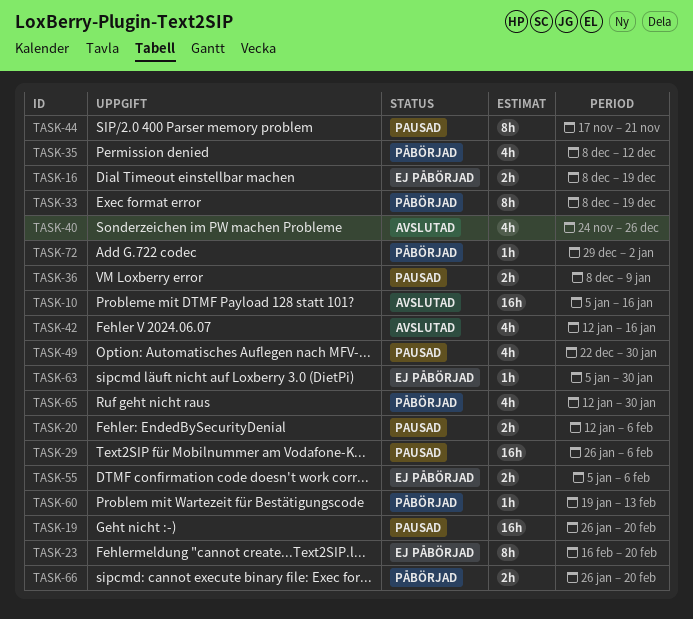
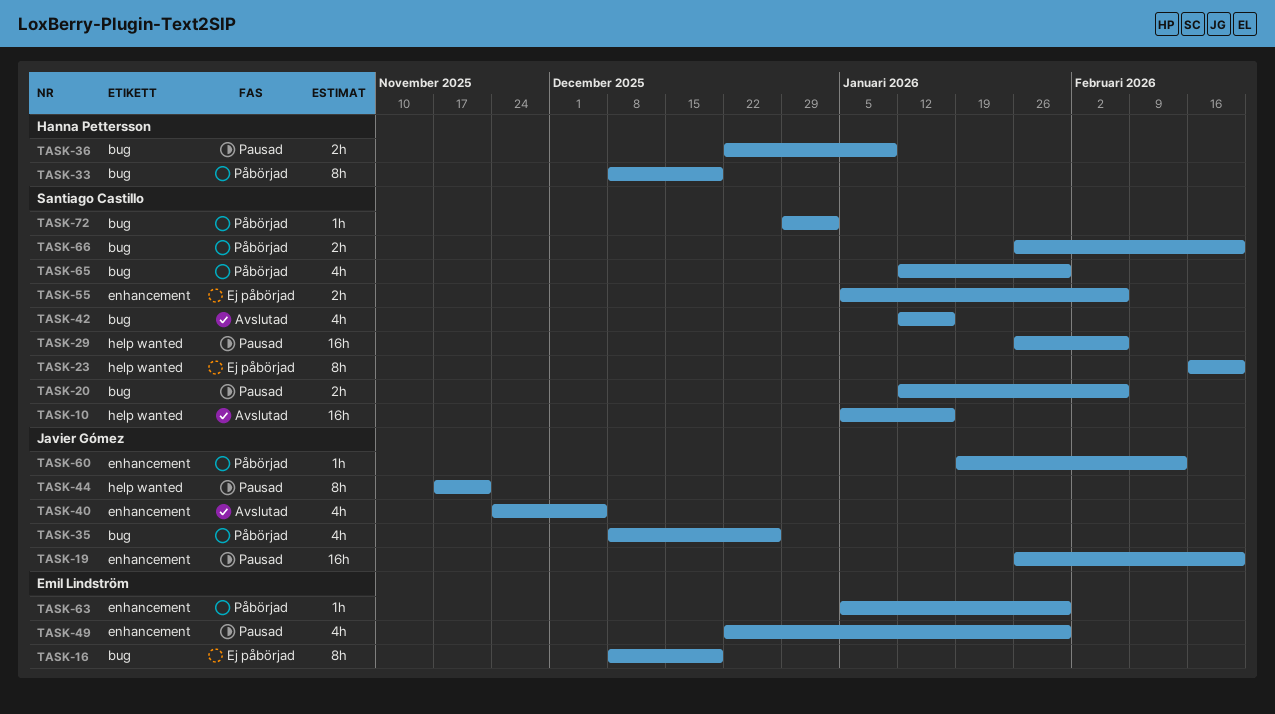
TASK-16, estimate: 2h -> 8h
TASK-35, due: Dec 12 -> Dec 26
TASK-36, start: Dec 8 -> Dec 22
TASK-40, due: Dec 26 -> Dec 5
TASK-63, status: Ej påbörjad -> Påbörjad

